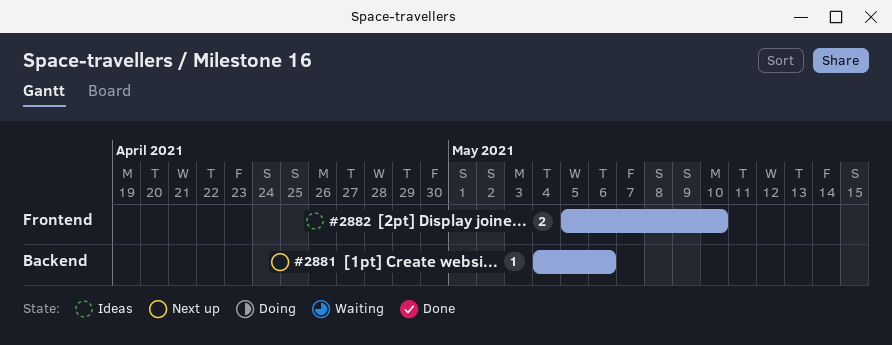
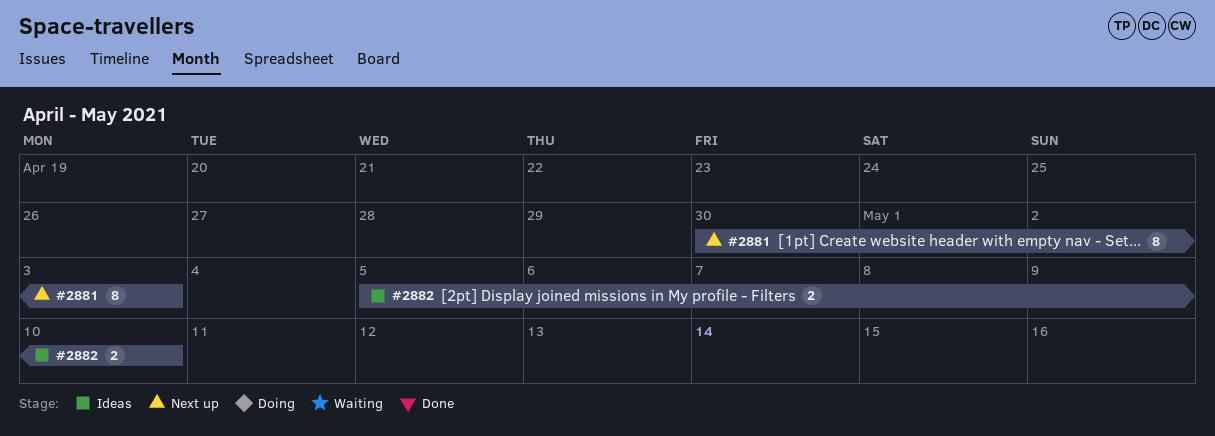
#2881, estimate: 1 -> 8
#2881, start: May 4 -> Apr 30
#2881, due: May 6 -> May 3

